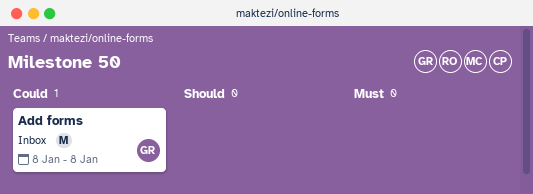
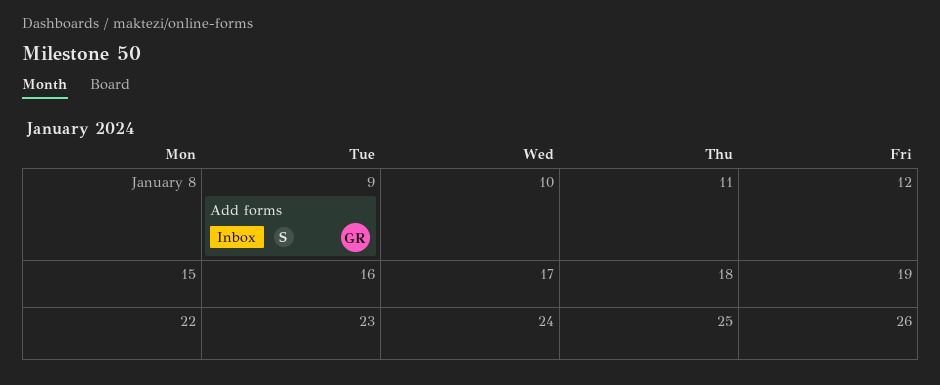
Add forms, estimate: M -> S
Add forms, due: Jan 8 -> Jan 9

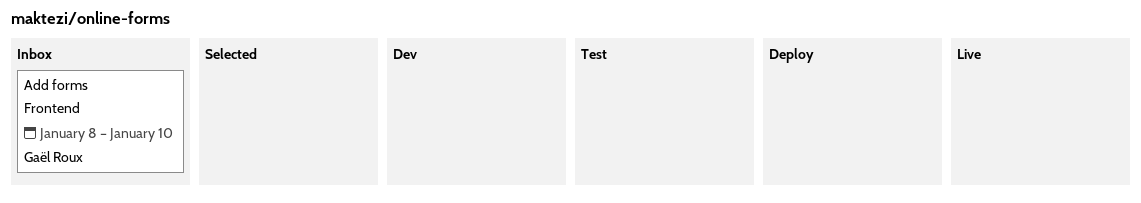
Add forms, due: Jan 9 -> Jan 10

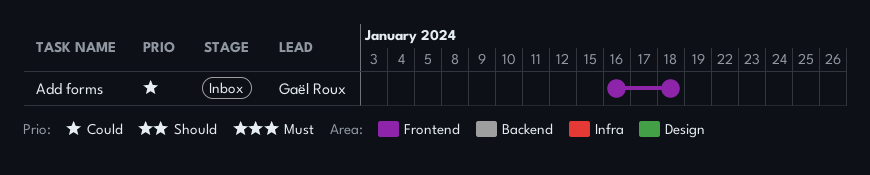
Add forms, start: Jan 8 -> Jan 16
Add forms, due: Jan 10 -> Jan 18

